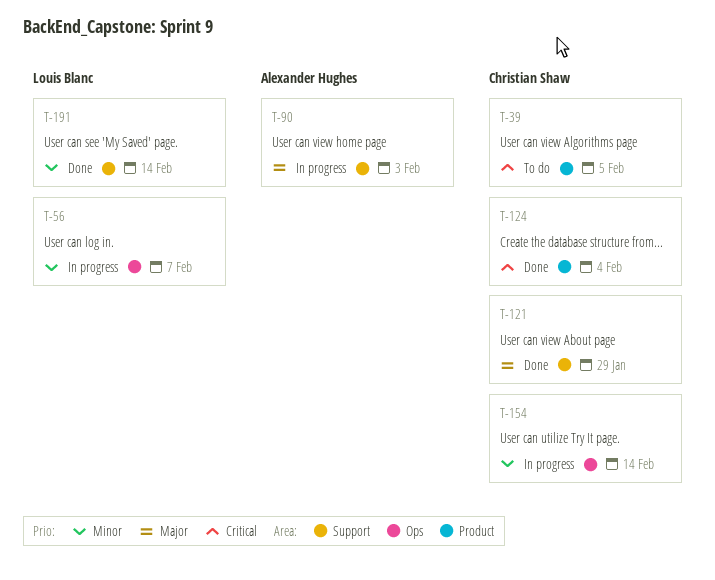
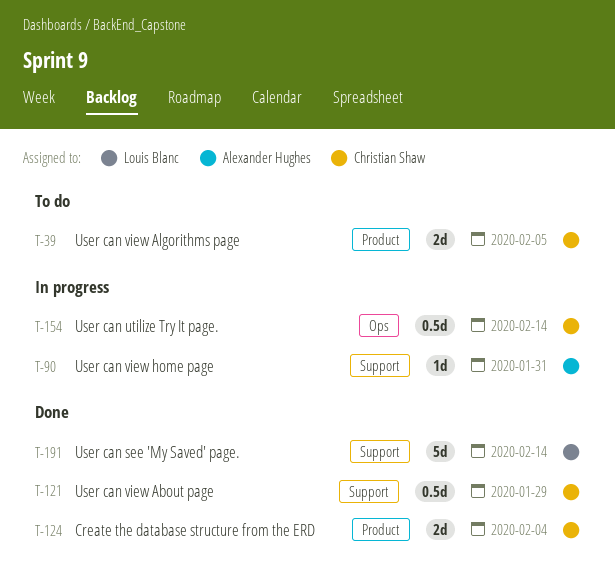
T-56: present -> none
T-90, due: Feb 3 -> Jan 31

